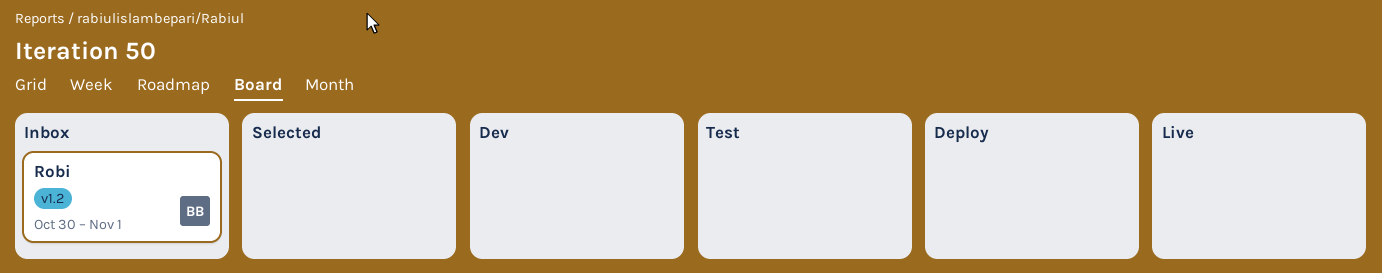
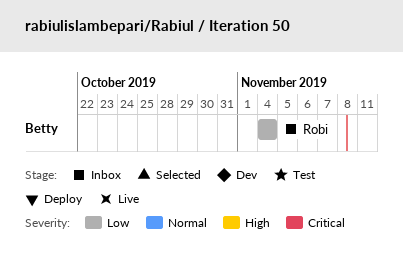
Robi, start: Oct 30 -> Nov 4
Robi, due: Nov 1 -> Nov 4

